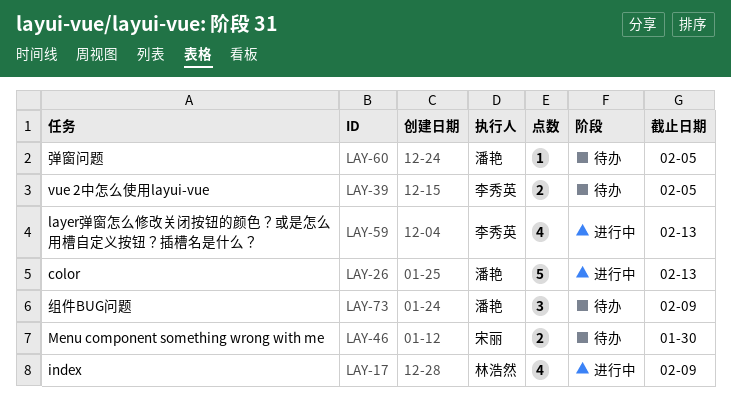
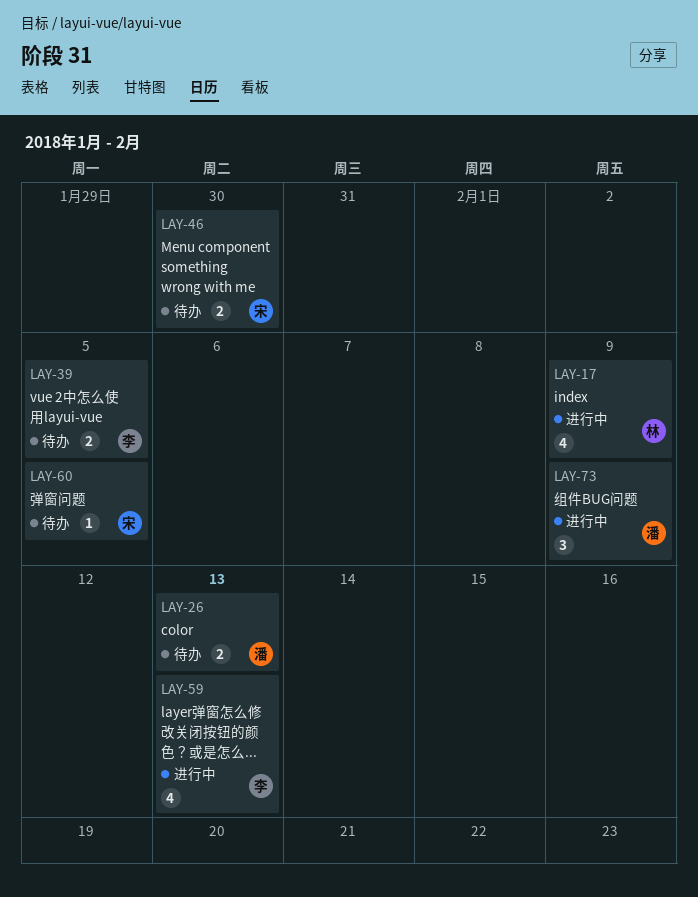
LAY-26, status: 进行中 -> 待办
LAY-26, estimate: 5 -> 2
LAY-60, owner: 潘艳 -> 宋丽
LAY-73, status: 待办 -> 进行中

